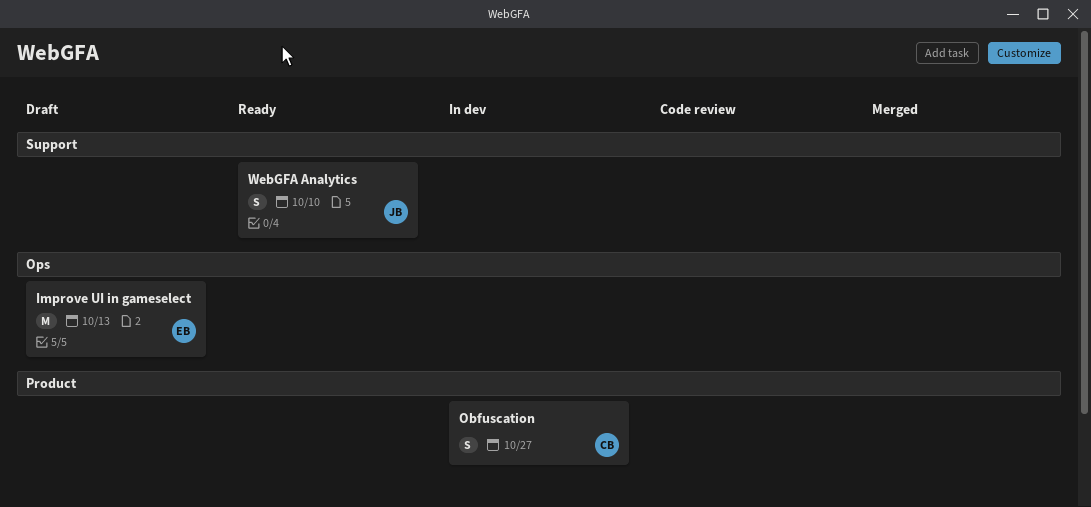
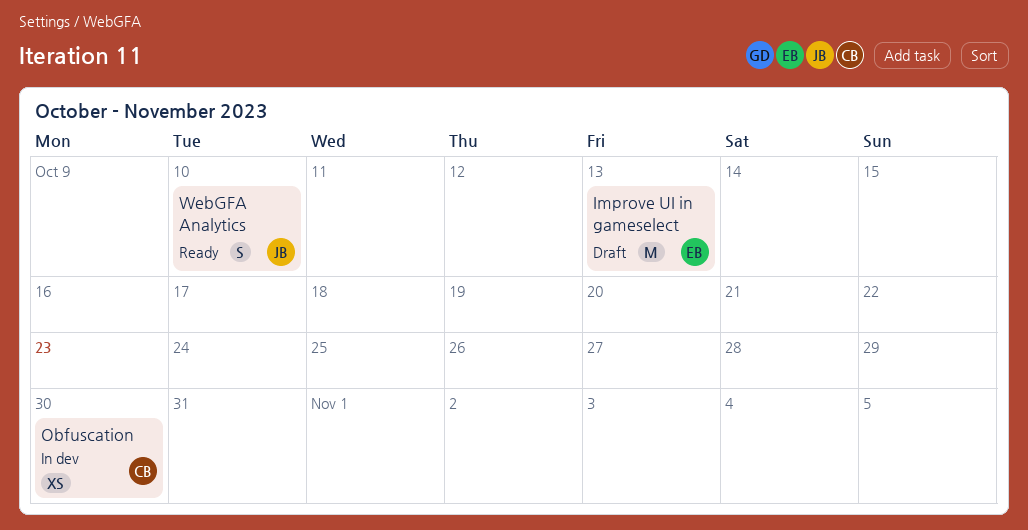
Obfuscation, estimate: S -> XS
Obfuscation, due: Oct 27 -> Oct 30

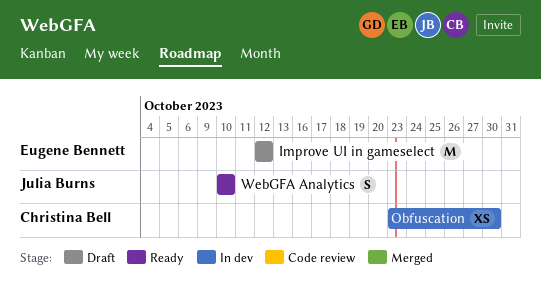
Improve UI in gameselect, due: Oct 13 -> Oct 12

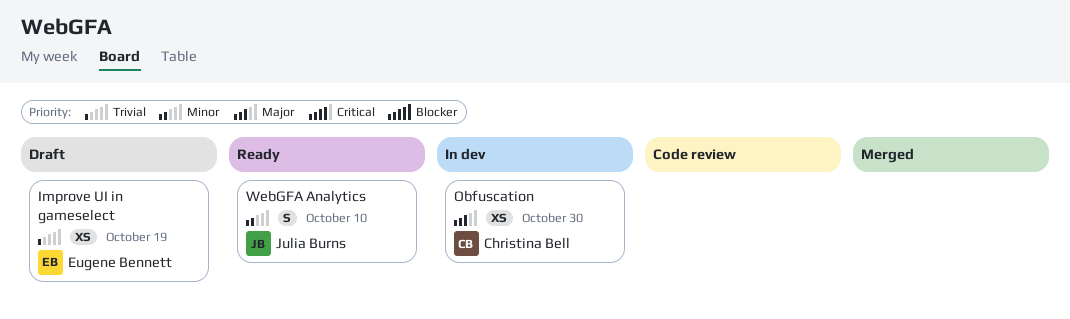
Improve UI in gameselect, estimate: M -> XS
Improve UI in gameselect, due: Oct 12 -> Oct 19

